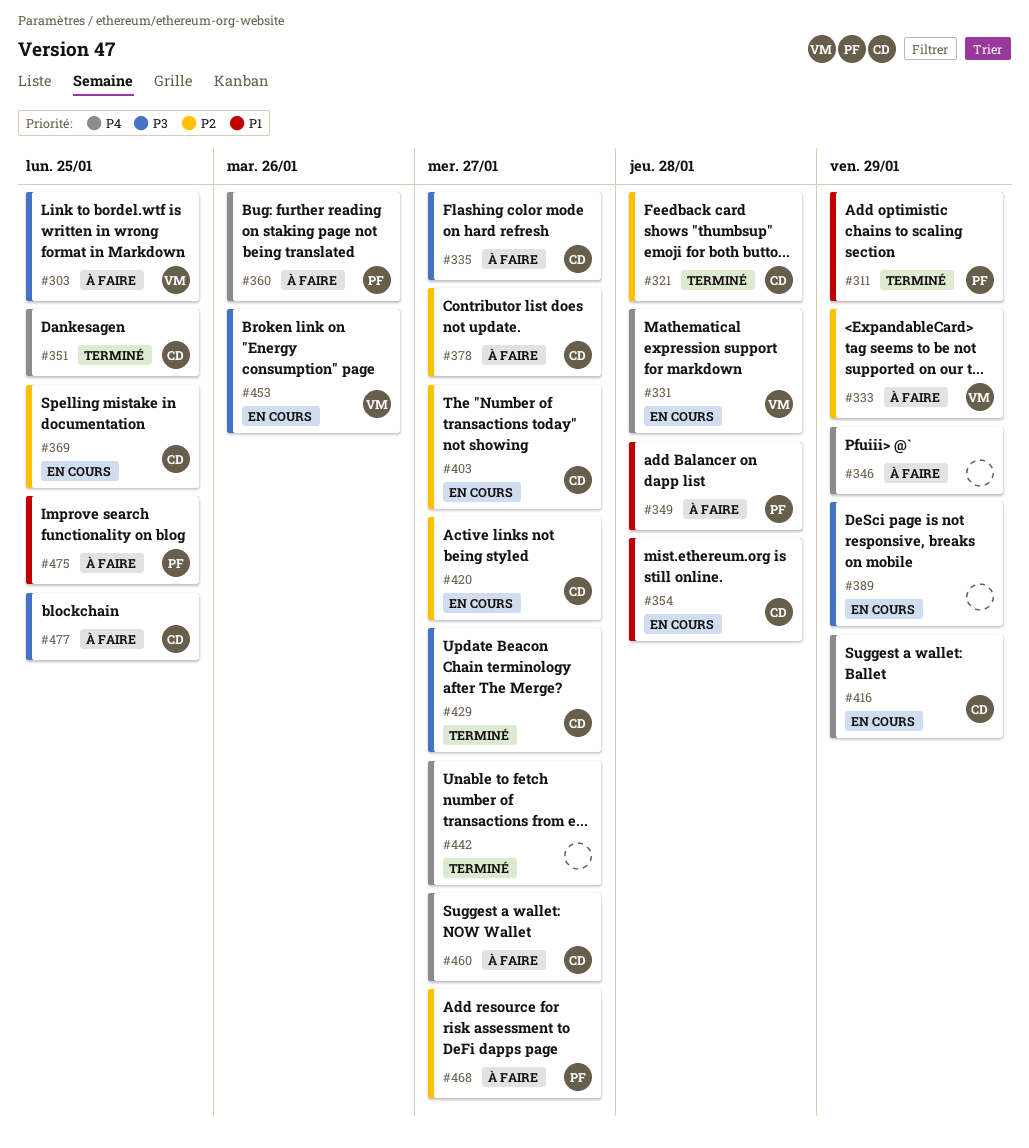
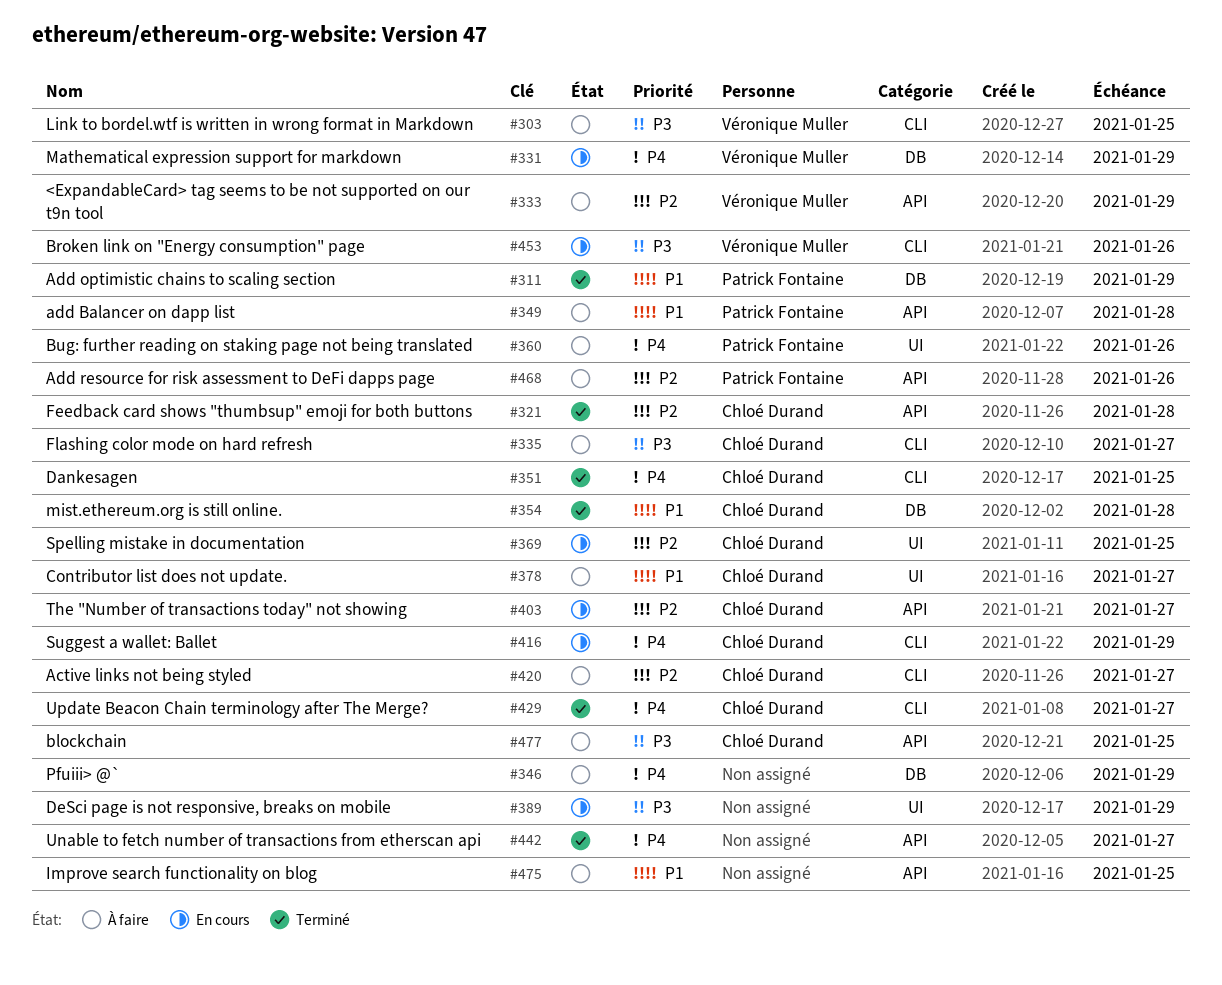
#331, due: Jan 28 -> Jan 29
#354, status: En cours -> Terminé
#378, priority: P2 -> P1
#420, status: En cours -> À faire
#429, priority: P3 -> P4
#460: present -> none
#468, due: Jan 27 -> Jan 26
#475, owner: Patrick Fontaine -> none

